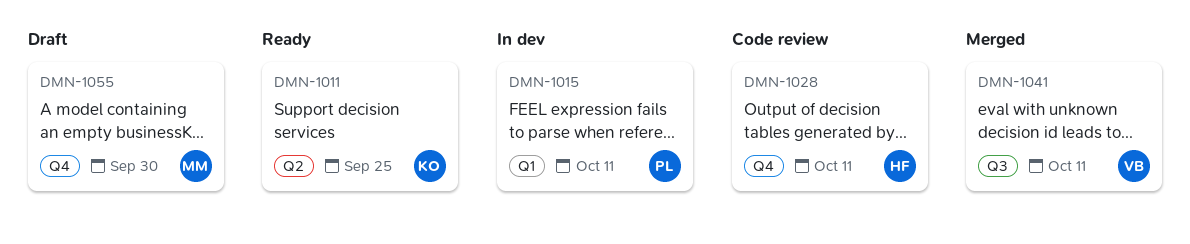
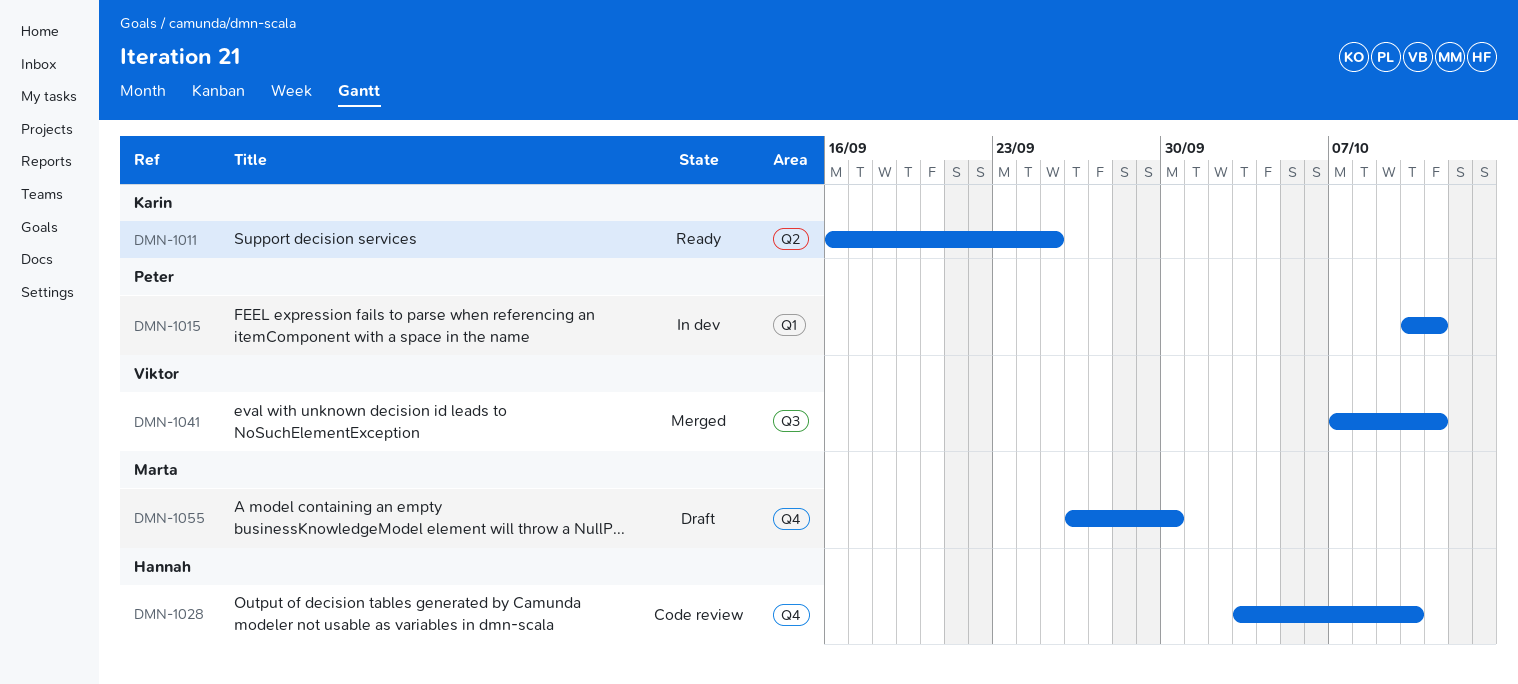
DMN-1028, due: Oct 11 -> Oct 10

